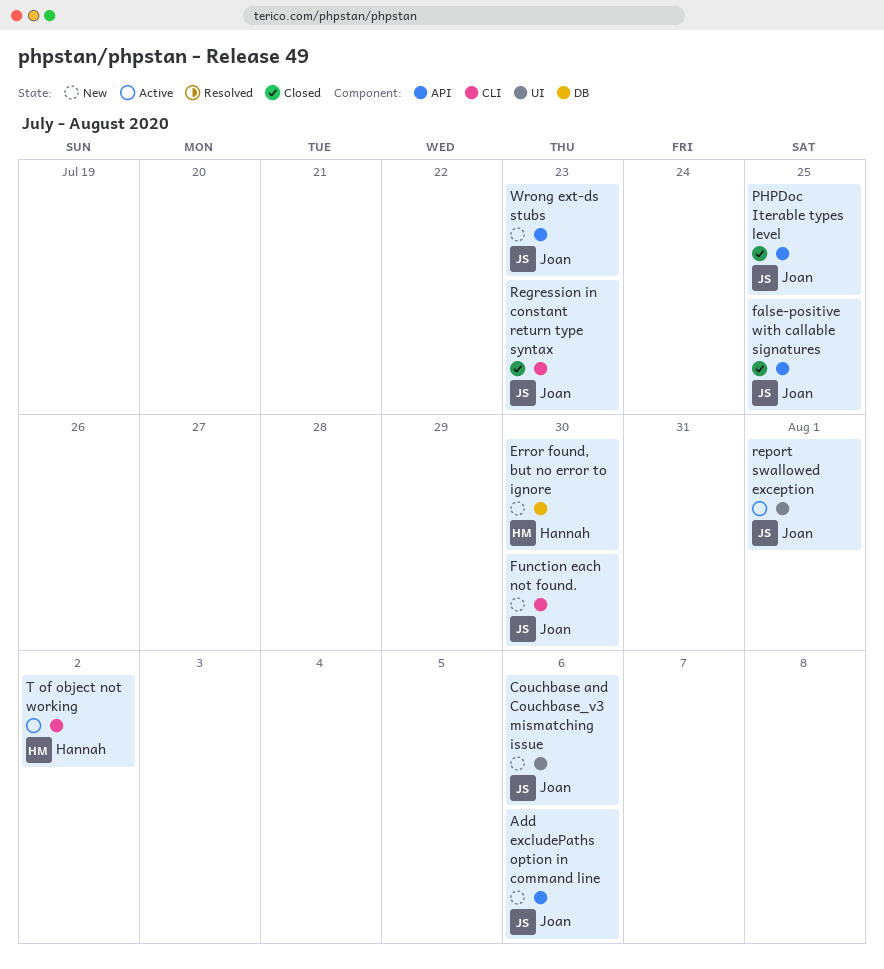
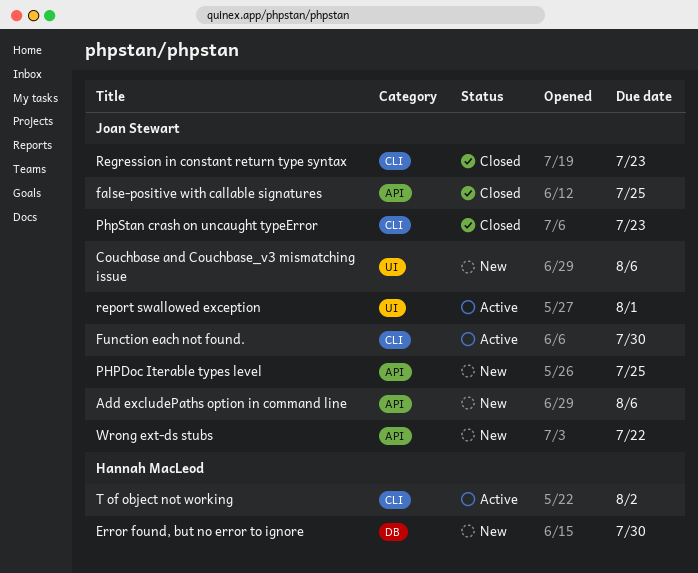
Function each not found., status: New -> Active
PHPDoc Iterable types level, status: Closed -> New
PhpStan crash on uncaught typeError: none -> present
Wrong ext-ds stubs, due: Jul 23 -> Jul 22

